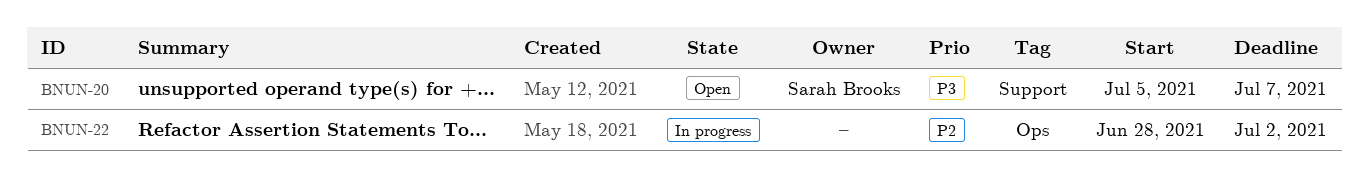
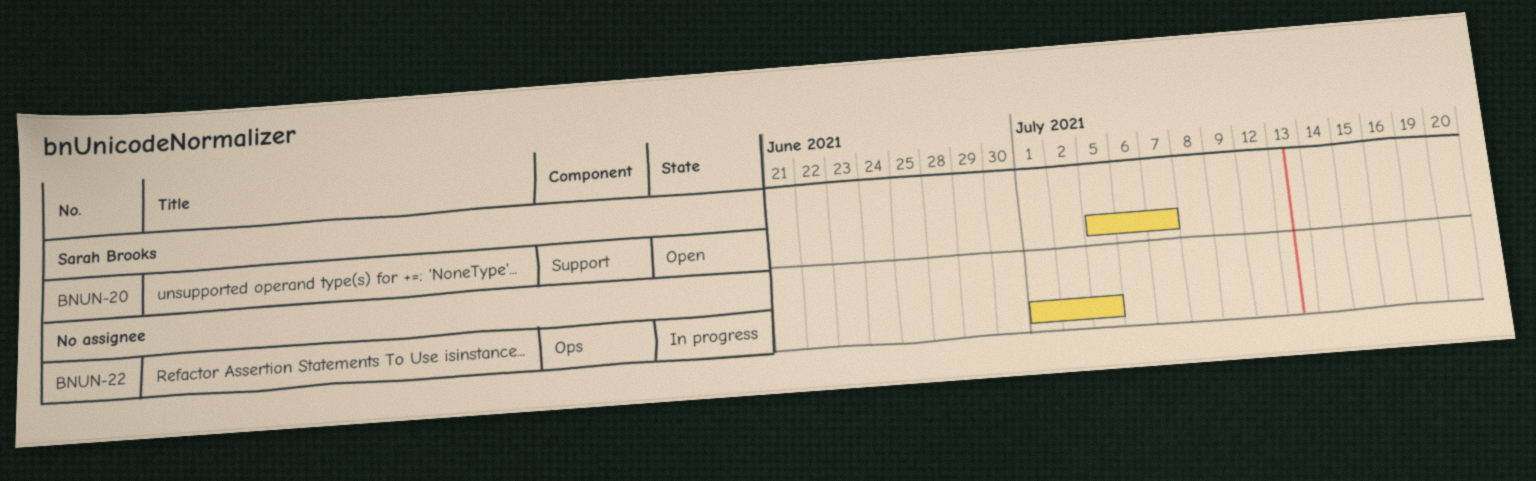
BNUN-22, start: Jun 28 -> Jul 1
BNUN-22, due: Jul 2 -> Jul 5

